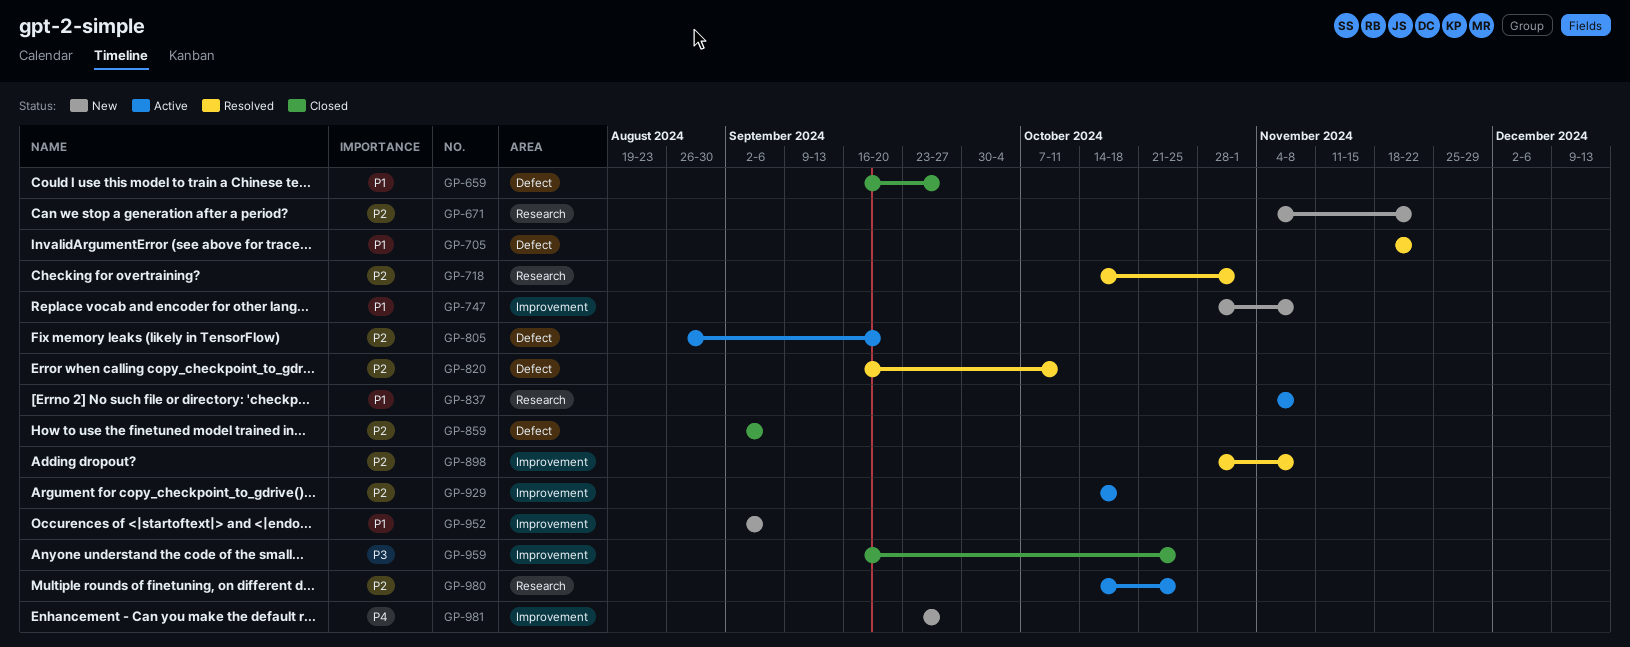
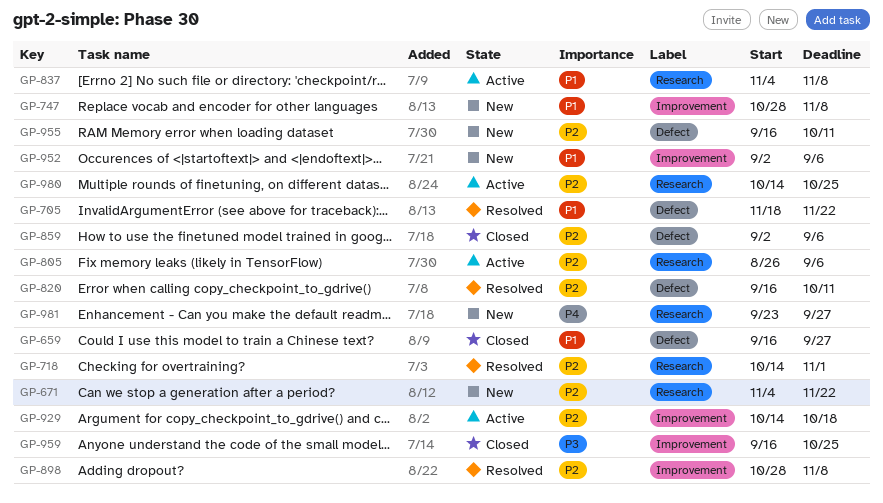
GP-805, label: Defect -> Research
GP-805, due: Sep 20 -> Sep 6
GP-955: none -> present
GP-981, label: Improvement -> Research

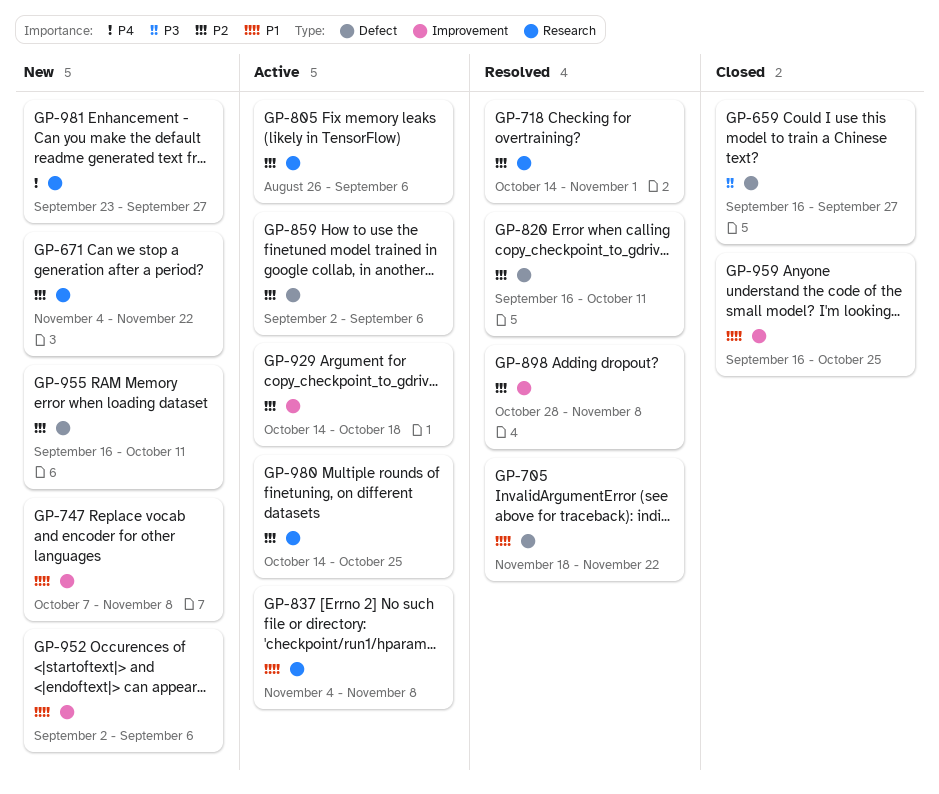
GP-659, priority: P1 -> P3
GP-747, start: Oct 28 -> Oct 7
GP-859, status: Closed -> Active
GP-959, priority: P3 -> P1

